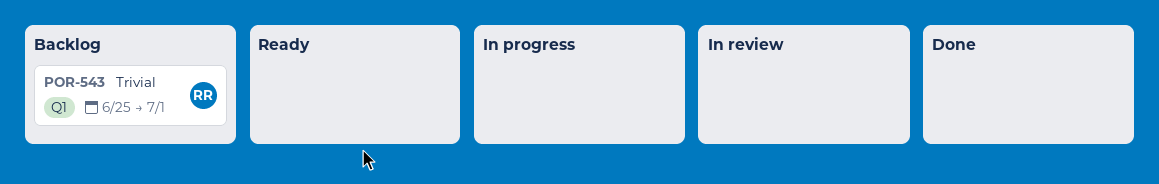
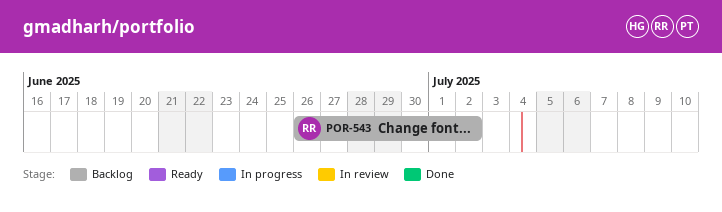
POR-543, start: Jun 25 -> Jun 26
POR-543, due: Jul 1 -> Jul 2

